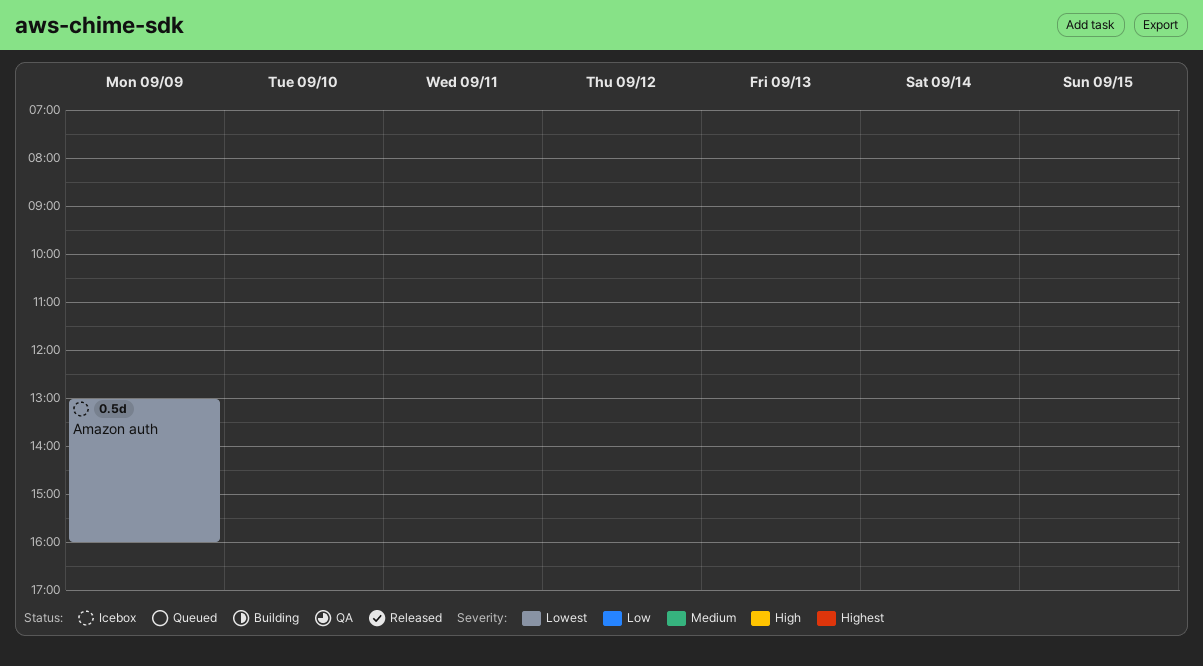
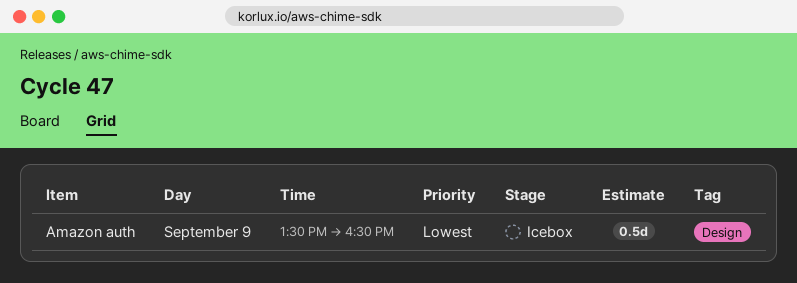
Amazon auth, begins: 13:00 -> 13:30
Amazon auth, ends: 16:00 -> 16:30

